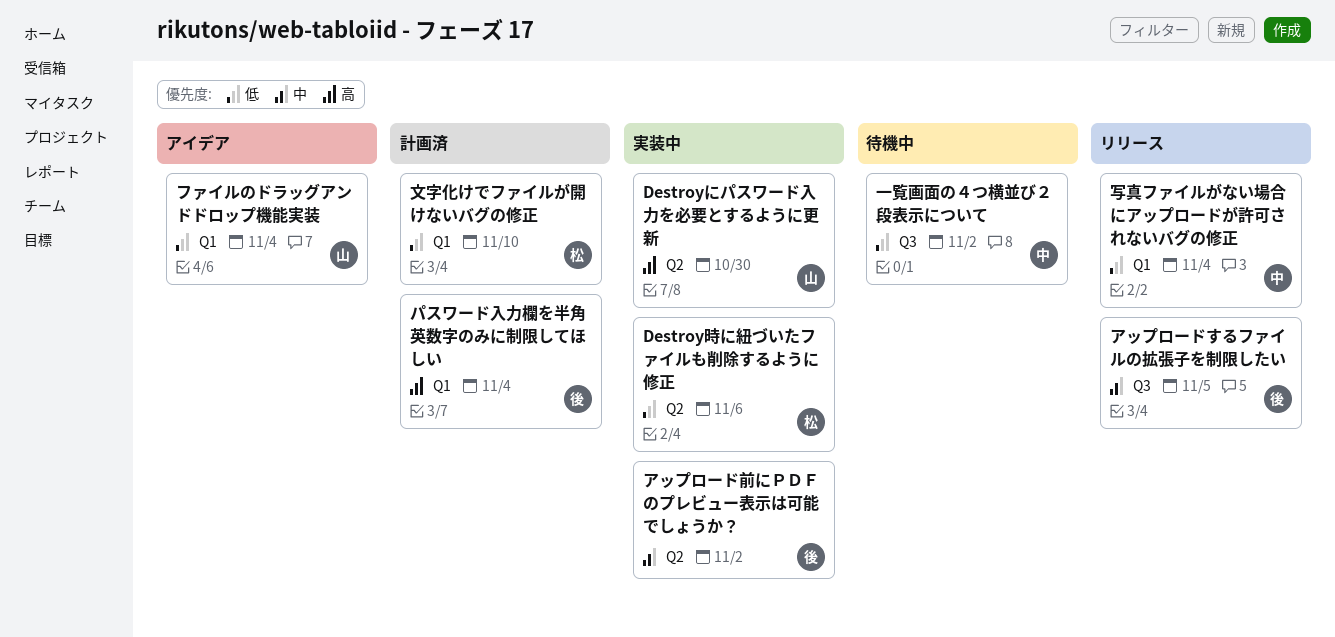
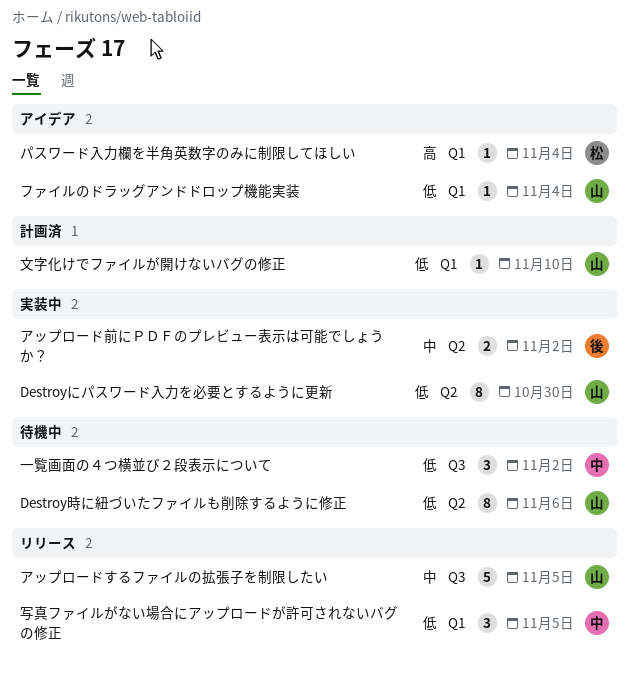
Destroyにパスワード入力を必要とするように更新, priority: 高 -> 低
Destroy時に紐づいたファイルも削除するように修正, status: 実装中 -> 待機中
Destroy時に紐づいたファイルも削除するように修正, owner: 松 -> 山
アップロードするファイルの拡張子を制限したい, owner: 後 -> 山
パスワード入力欄を半角英数字のみに制限してほしい, status: 計画済 -> アイデア
パスワード入力欄を半角英数字のみに制限してほしい, owner: 後 -> 松
写真ファイルがない場合にアップロードが許可されないバグの修正, due: Nov 4 -> Nov 5
文字化けでファイルが開けないバグの修正, owner: 松 -> 山

